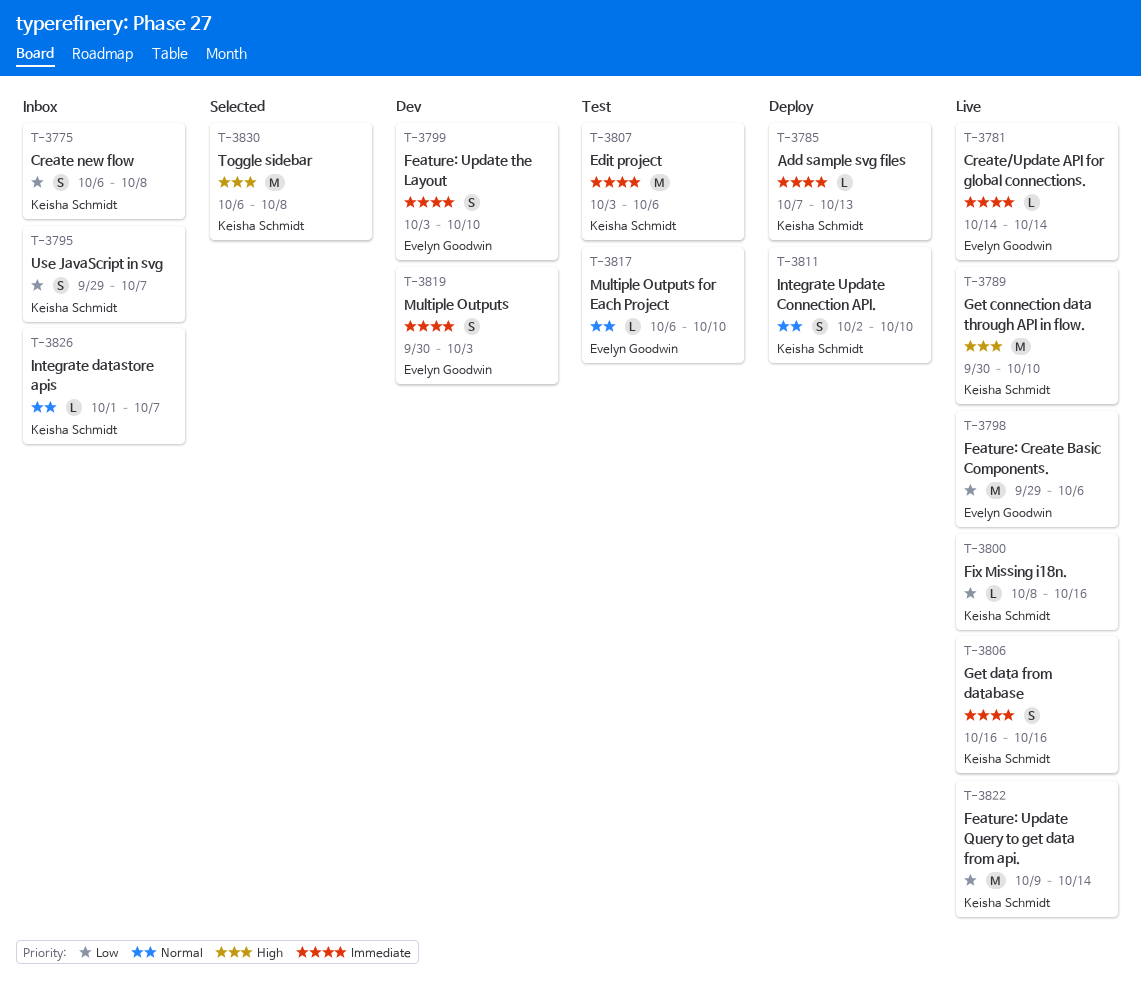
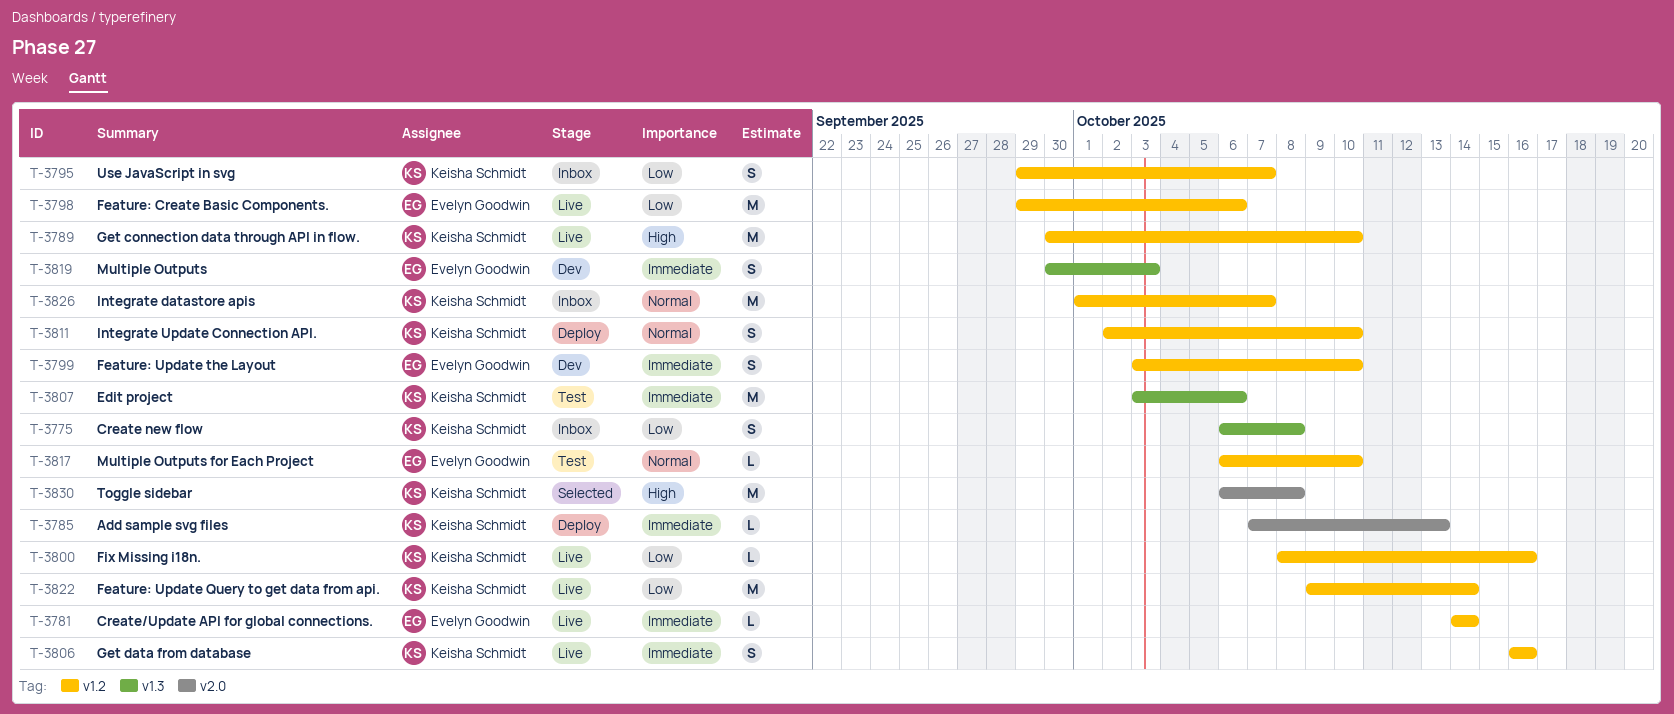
T-3826, estimate: L -> M

